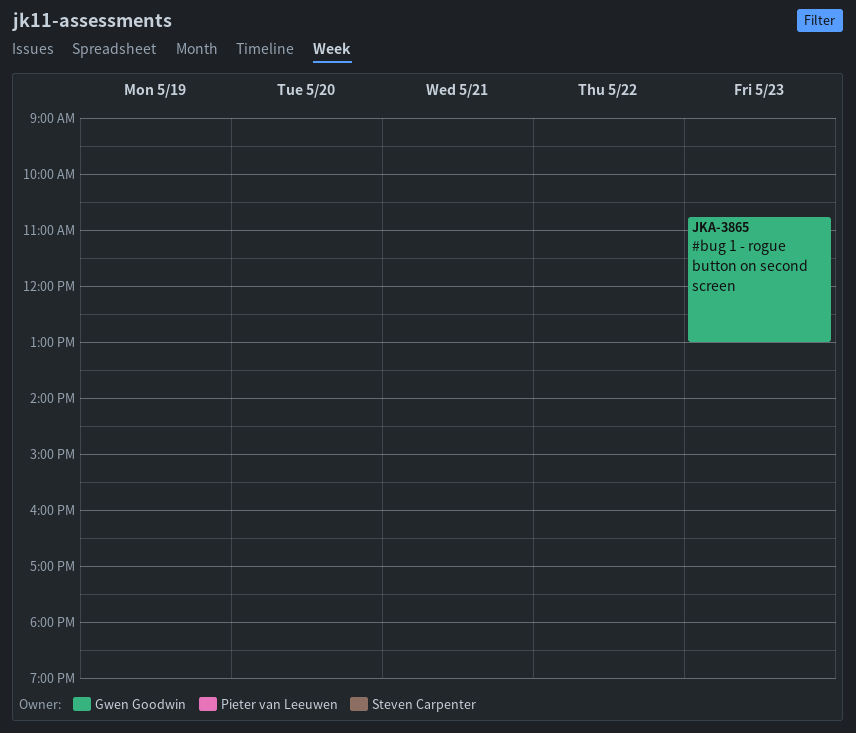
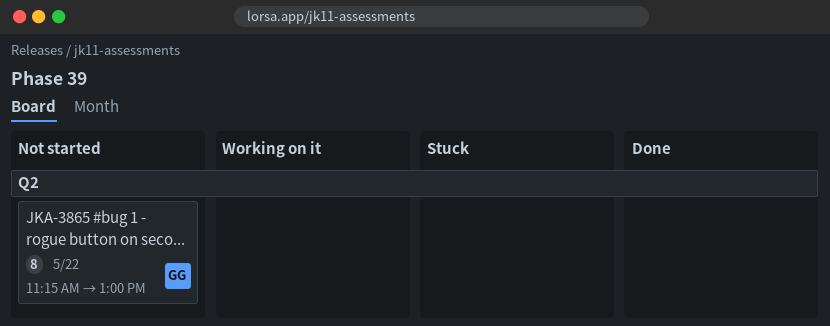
JKA-3865, day: May 23 -> May 22
JKA-3865, begins: 10:45 -> 11:15

